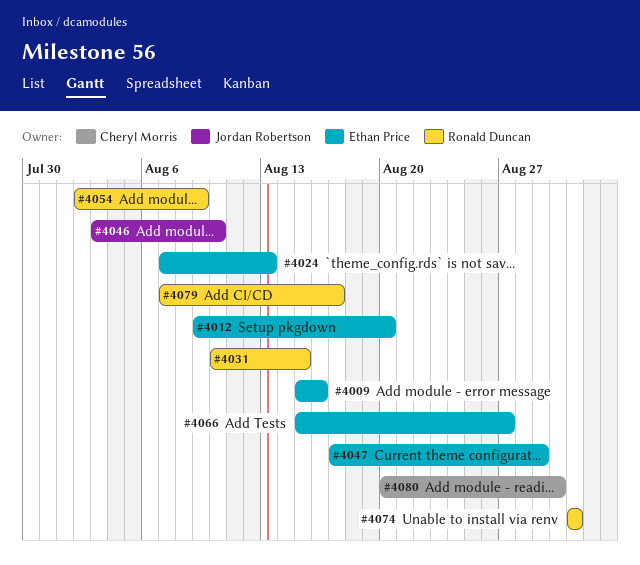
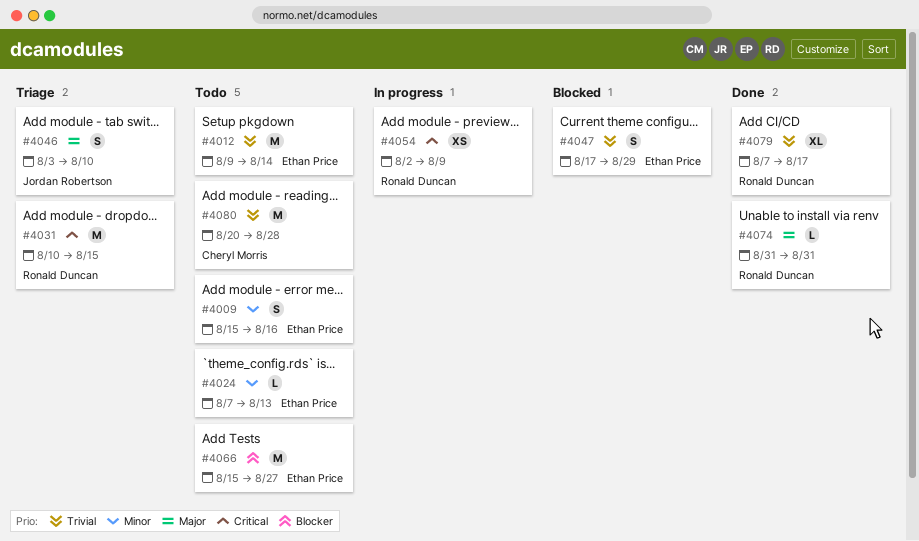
#4012, due: Aug 20 -> Aug 14
#4080, due: Aug 30 -> Aug 28

